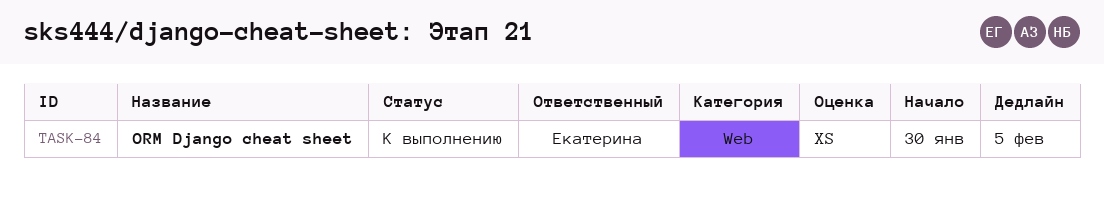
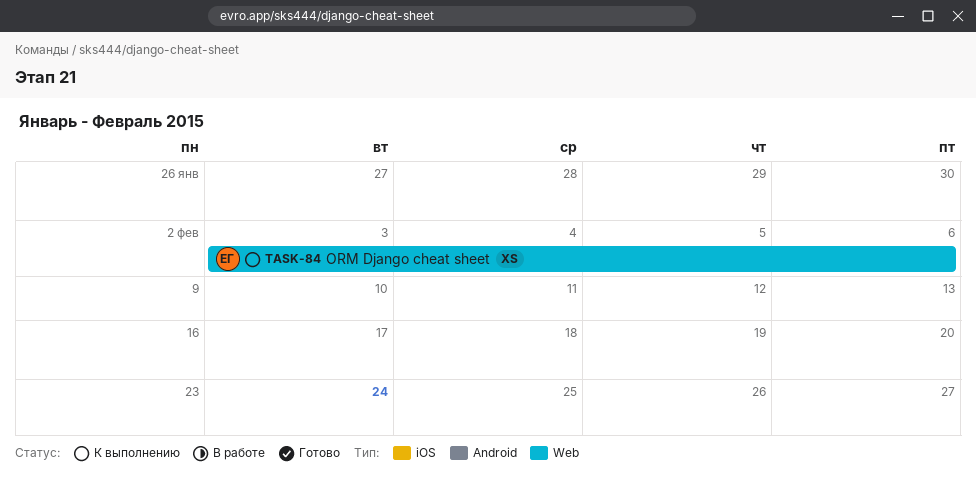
TASK-84, start: Jan 30 -> Feb 3
TASK-84, due: Feb 5 -> Feb 6

